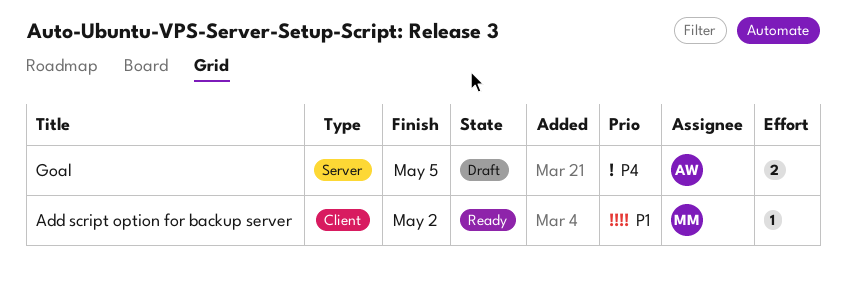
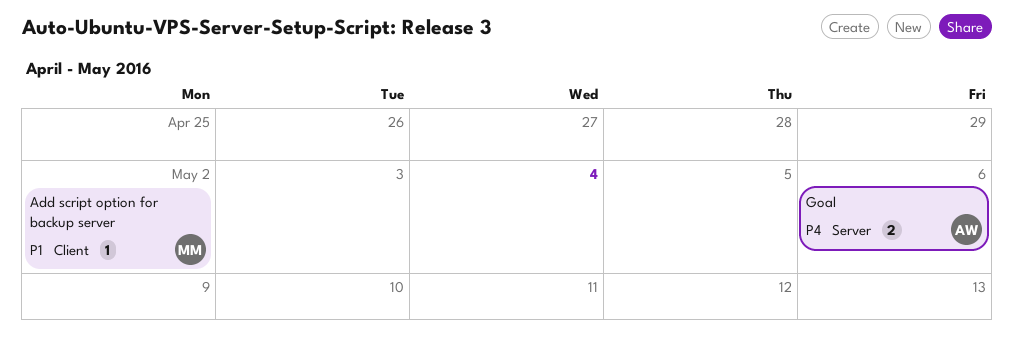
Goal, due: May 5 -> May 6

